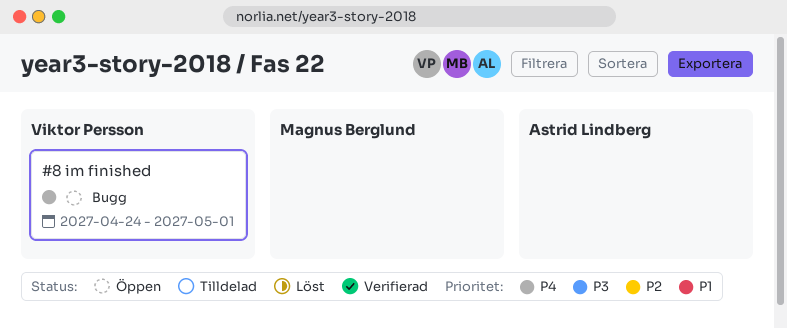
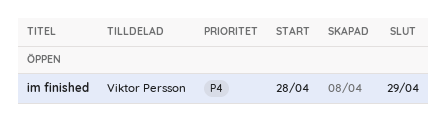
im finished, start: Apr 24 -> Apr 28
im finished, due: May 1 -> Apr 29

